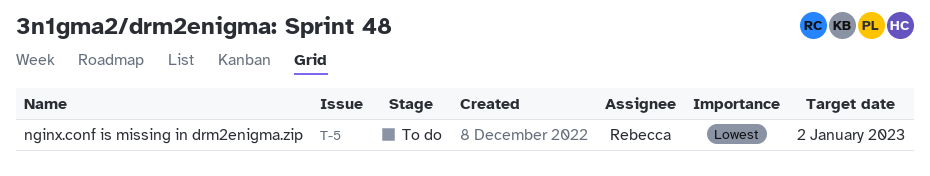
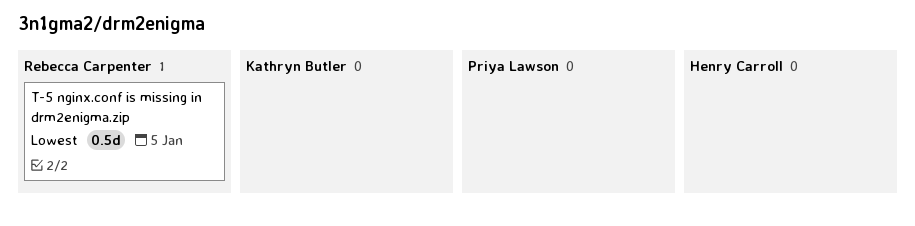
T-5, due: Jan 2 -> Jan 5

